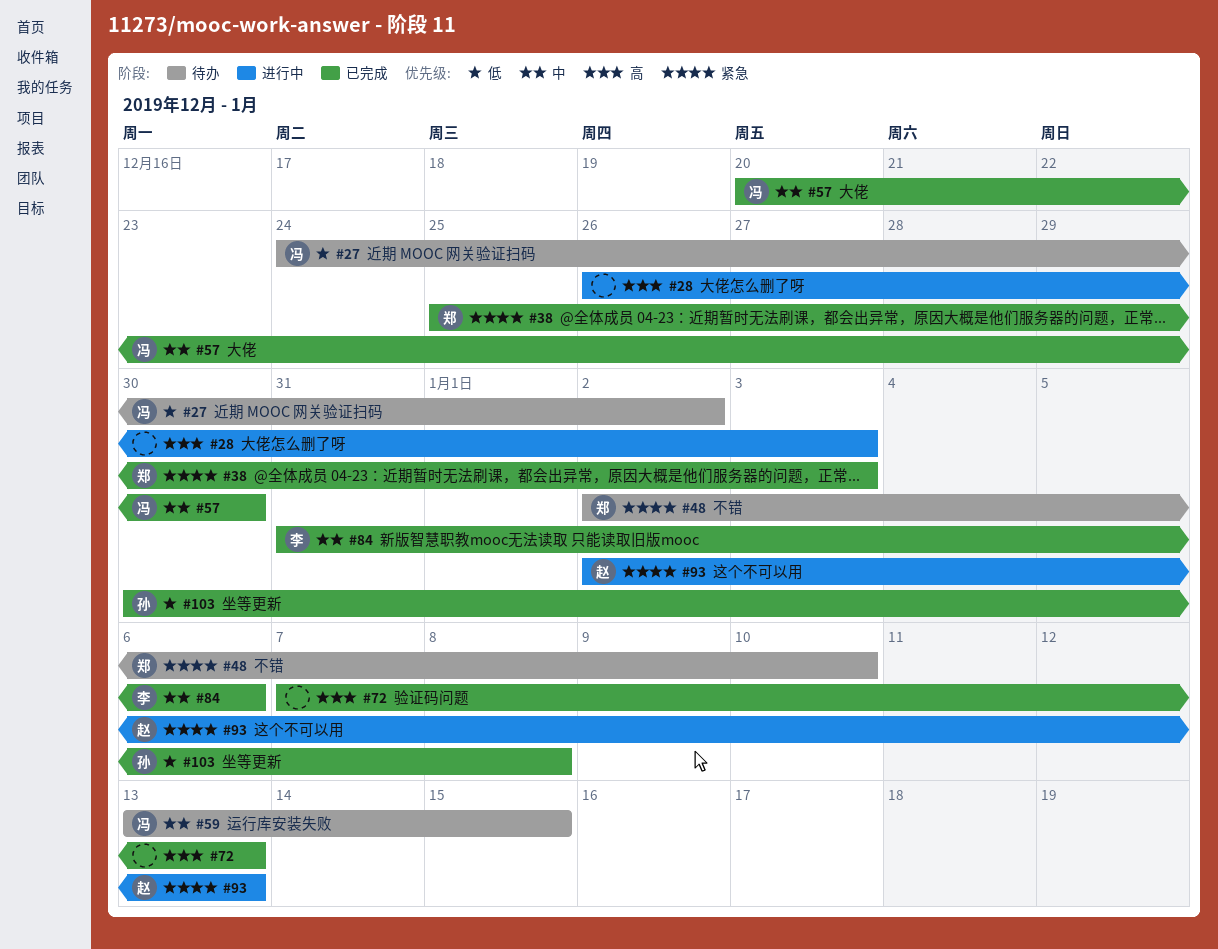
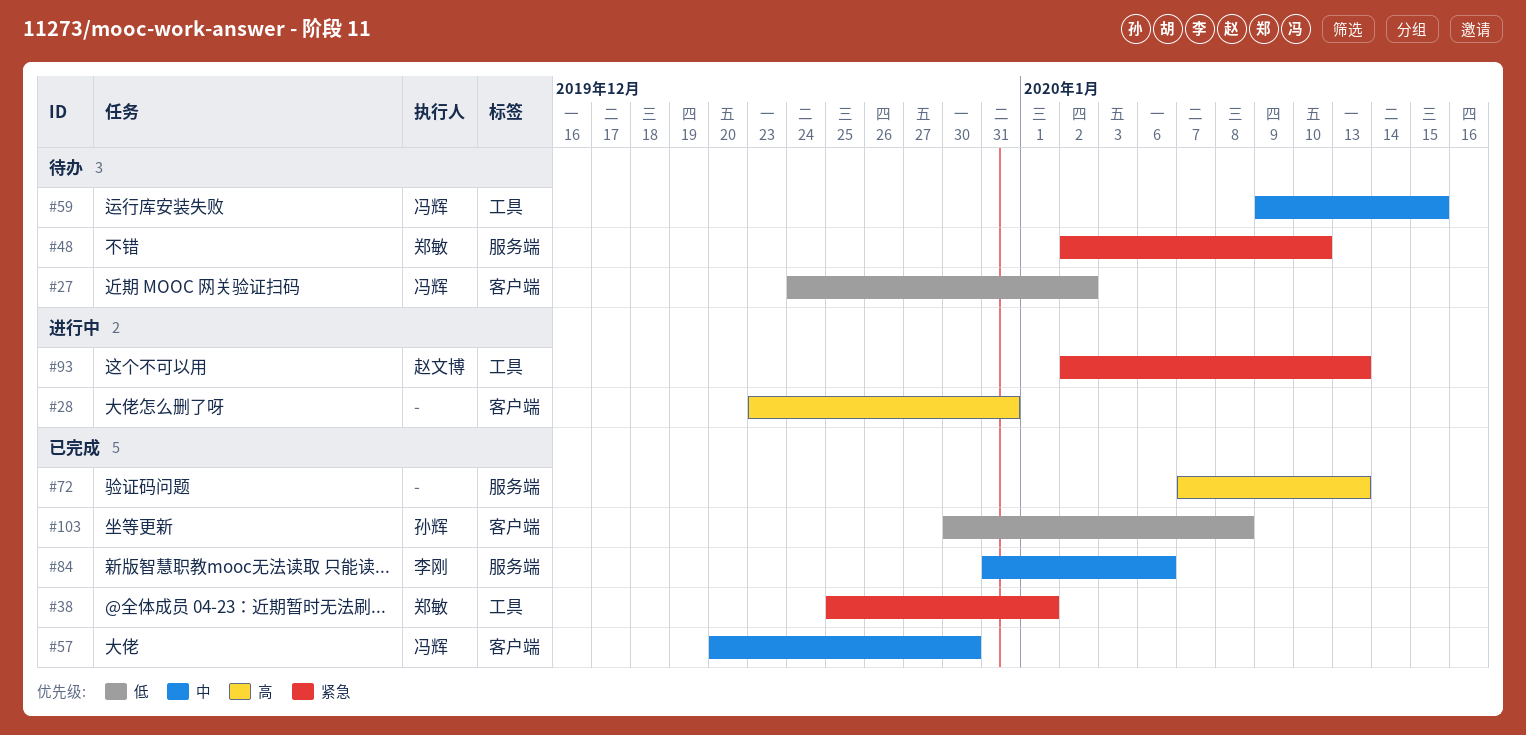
#28, start: Dec 26 -> Dec 23
#28, due: Jan 3 -> Dec 31
#38, due: Jan 3 -> Jan 1
#59, start: Jan 13 -> Jan 9

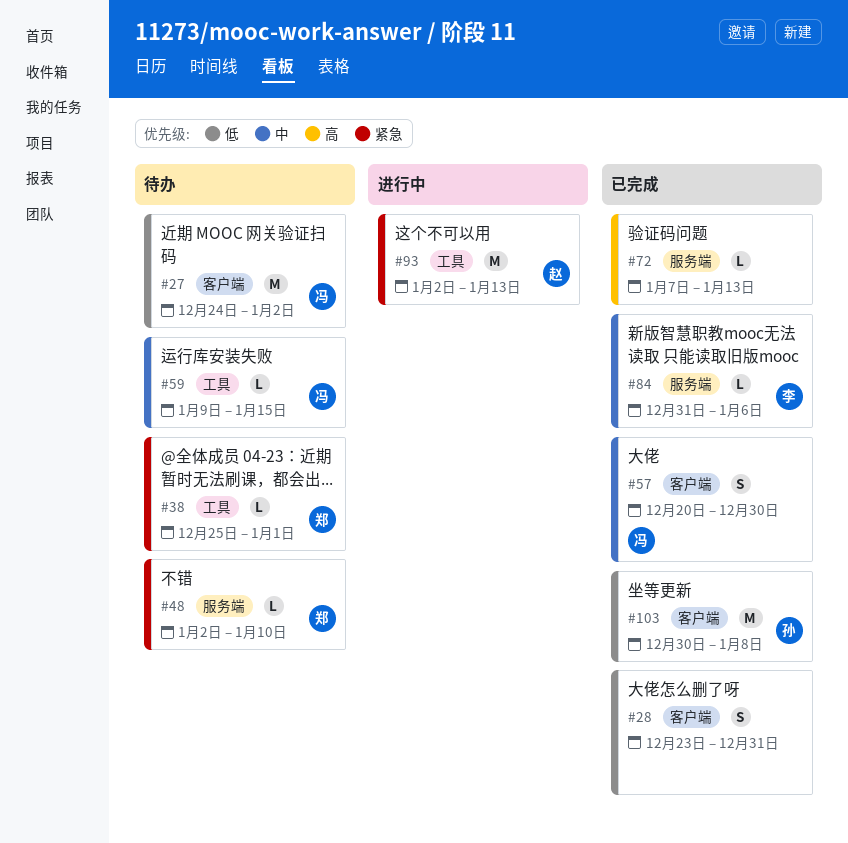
#28, status: 进行中 -> 已完成
#28, priority: 高 -> 低
#38, status: 已完成 -> 待办

